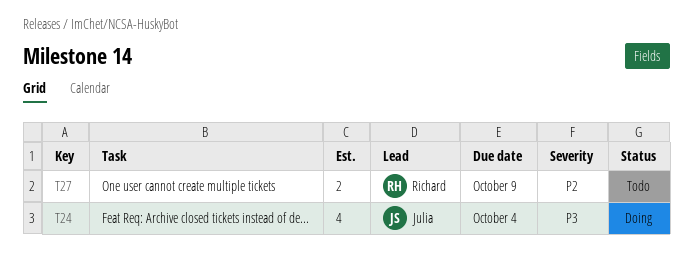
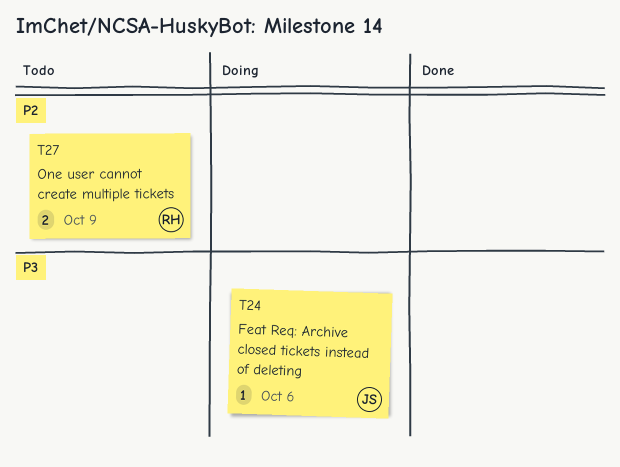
T24, estimate: 4 -> 1
T24, due: Oct 4 -> Oct 6

